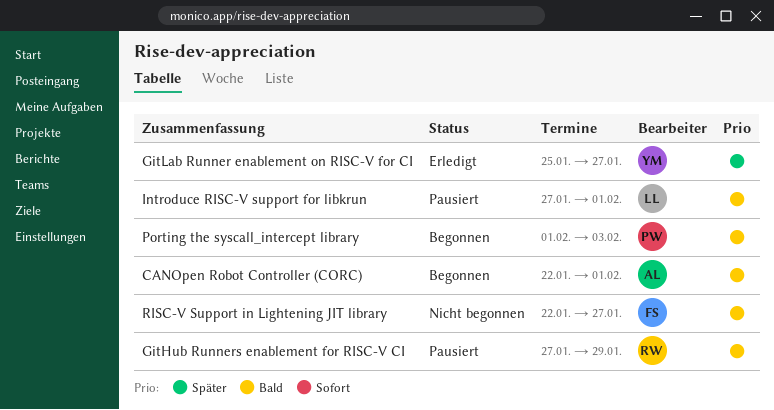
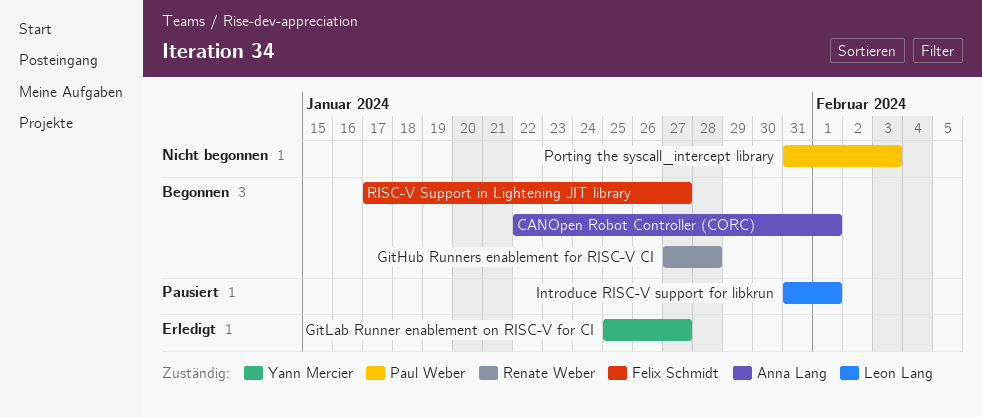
GitHub Runners enablement for RISC-V CI, status: Pausiert -> Begonnen
GitHub Runners enablement for RISC-V CI, due: Jan 29 -> Jan 28
Introduce RISC-V support for libkrun, start: Jan 27 -> Jan 31
Porting the syscall_intercept library, status: Begonnen -> Nicht begonnen
Porting the syscall_intercept library, start: Feb 1 -> Jan 31
RISC-V Support in Lightening JIT library, status: Nicht begonnen -> Begonnen
RISC-V Support in Lightening JIT library, start: Jan 22 -> Jan 17

